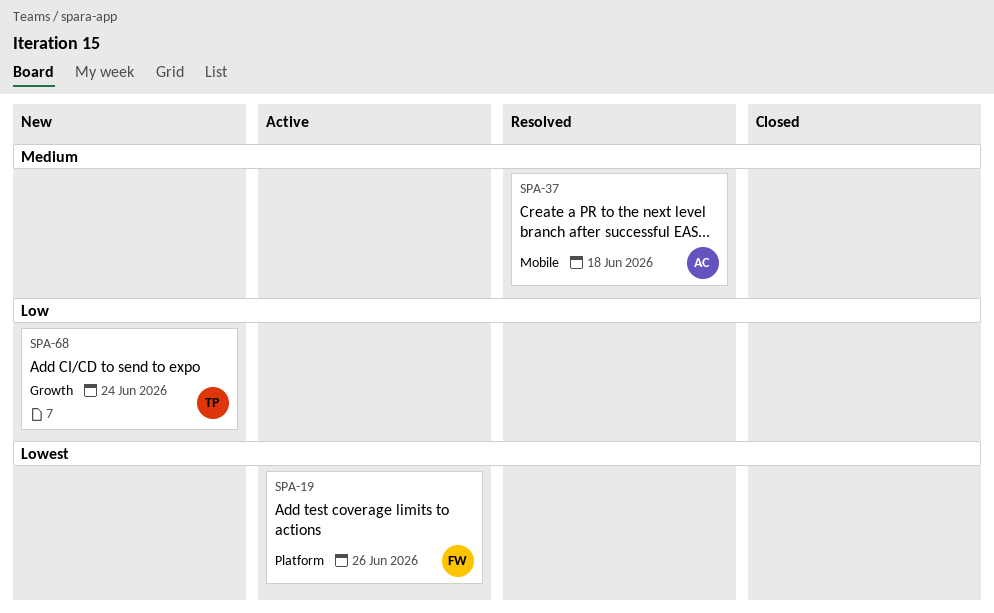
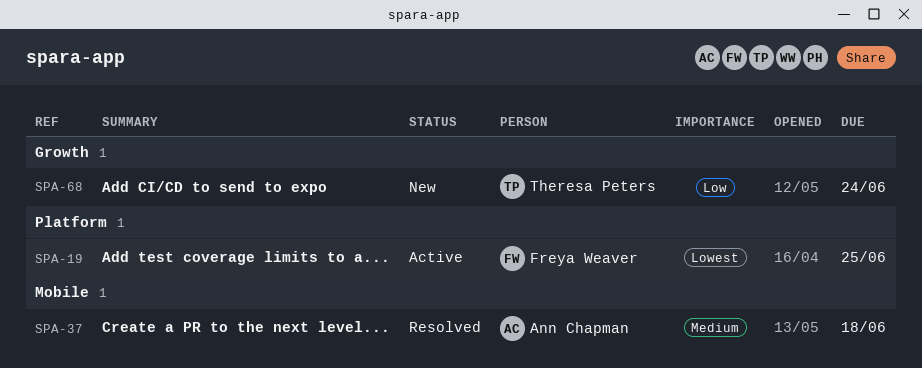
SPA-19, due: Jun 26 -> Jun 25

